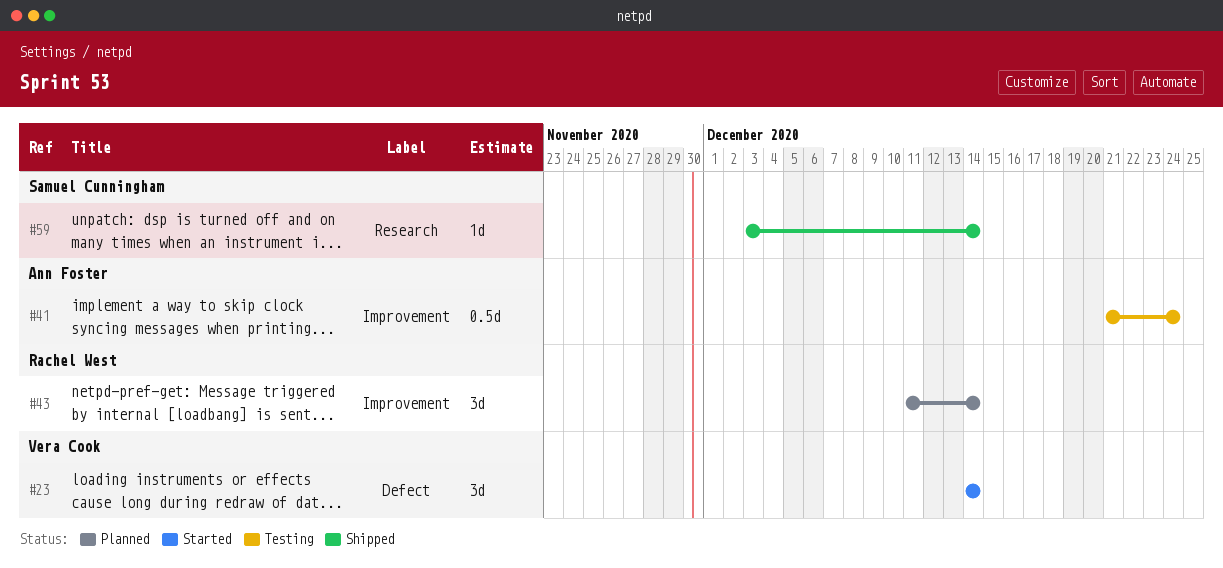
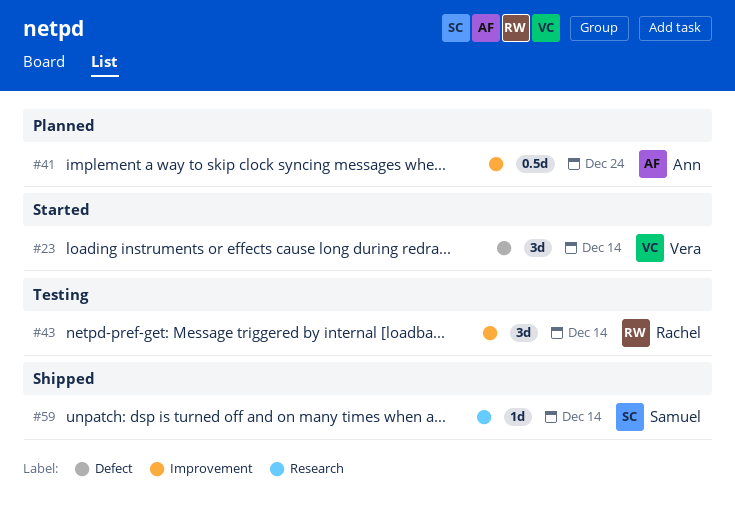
#41, status: Testing -> Planned
#43, status: Planned -> Testing

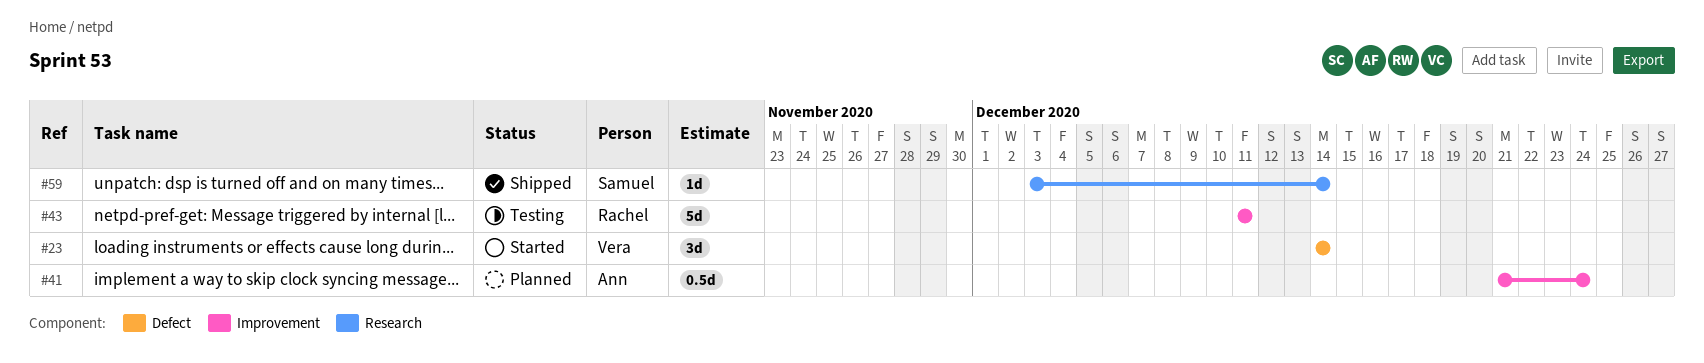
#43, estimate: 3d -> 5d
#43, due: Dec 14 -> Dec 11

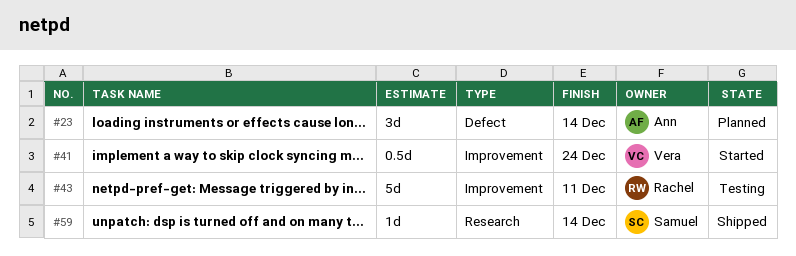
#23, status: Started -> Planned
#23, owner: Vera -> Ann
#41, status: Planned -> Started
#41, owner: Ann -> Vera

